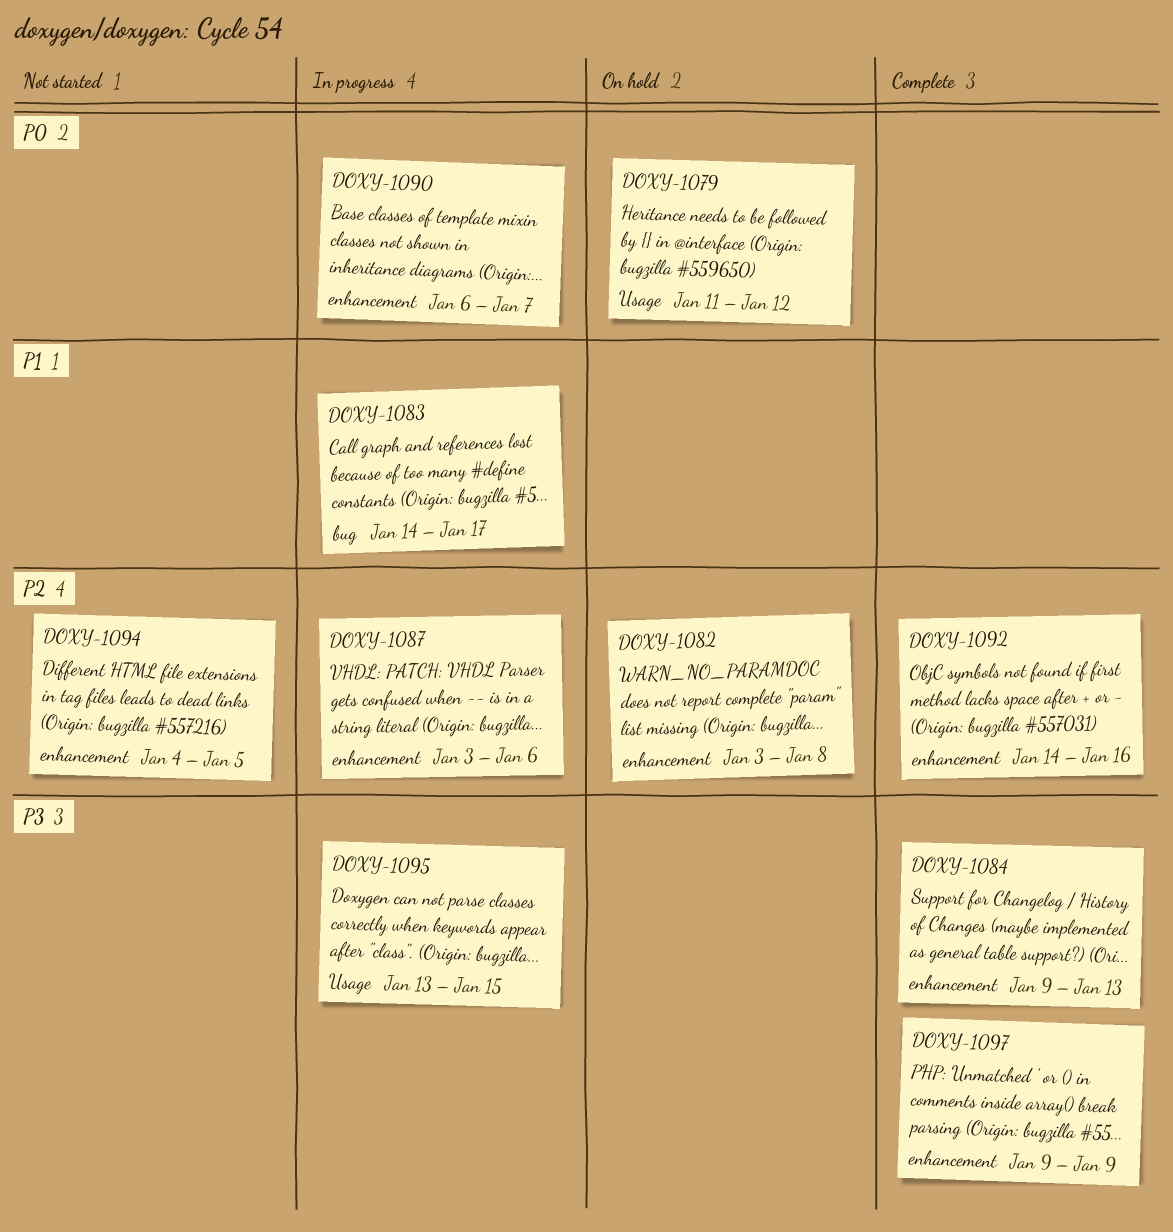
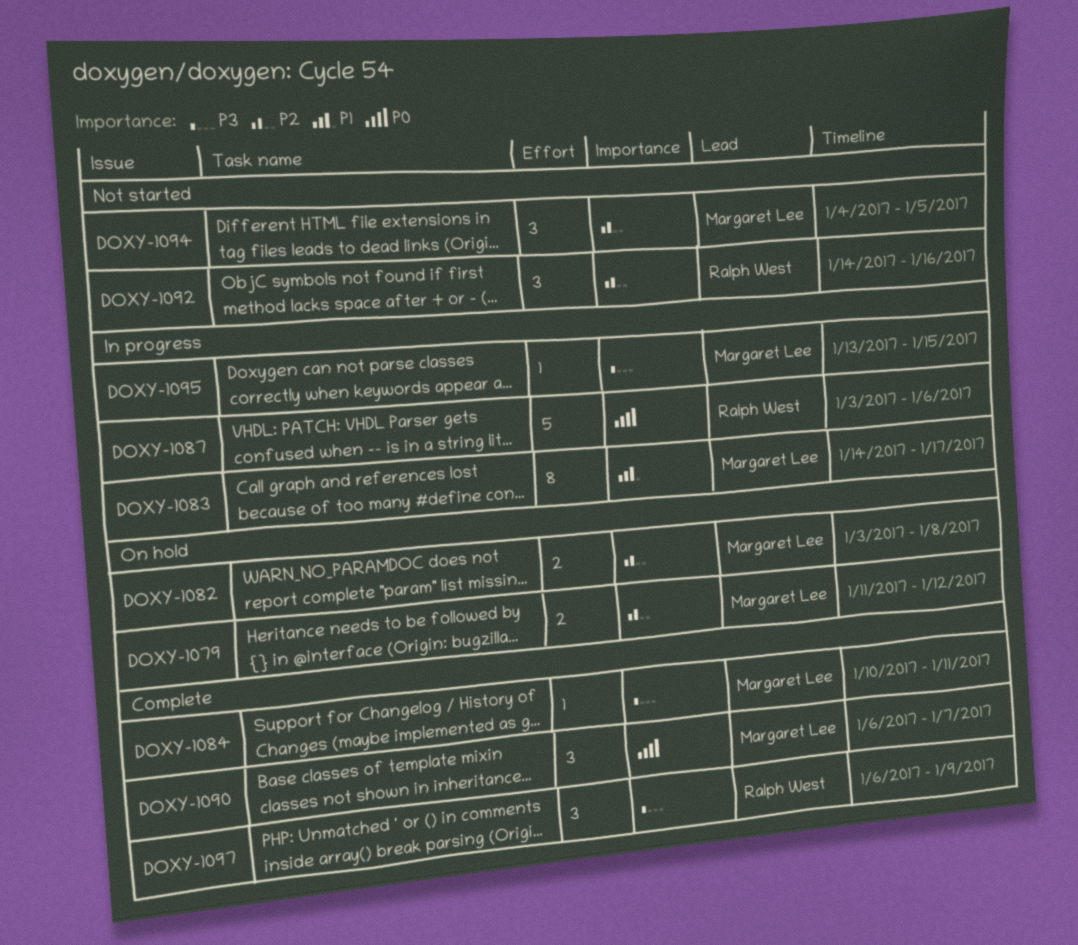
DOXY-1079, priority: P0 -> P2
DOXY-1084, start: Jan 9 -> Jan 10
DOXY-1084, due: Jan 13 -> Jan 11
DOXY-1087, priority: P2 -> P0
DOXY-1090, status: In progress -> Complete
DOXY-1092, status: Complete -> Not started
DOXY-1097, start: Jan 9 -> Jan 6

